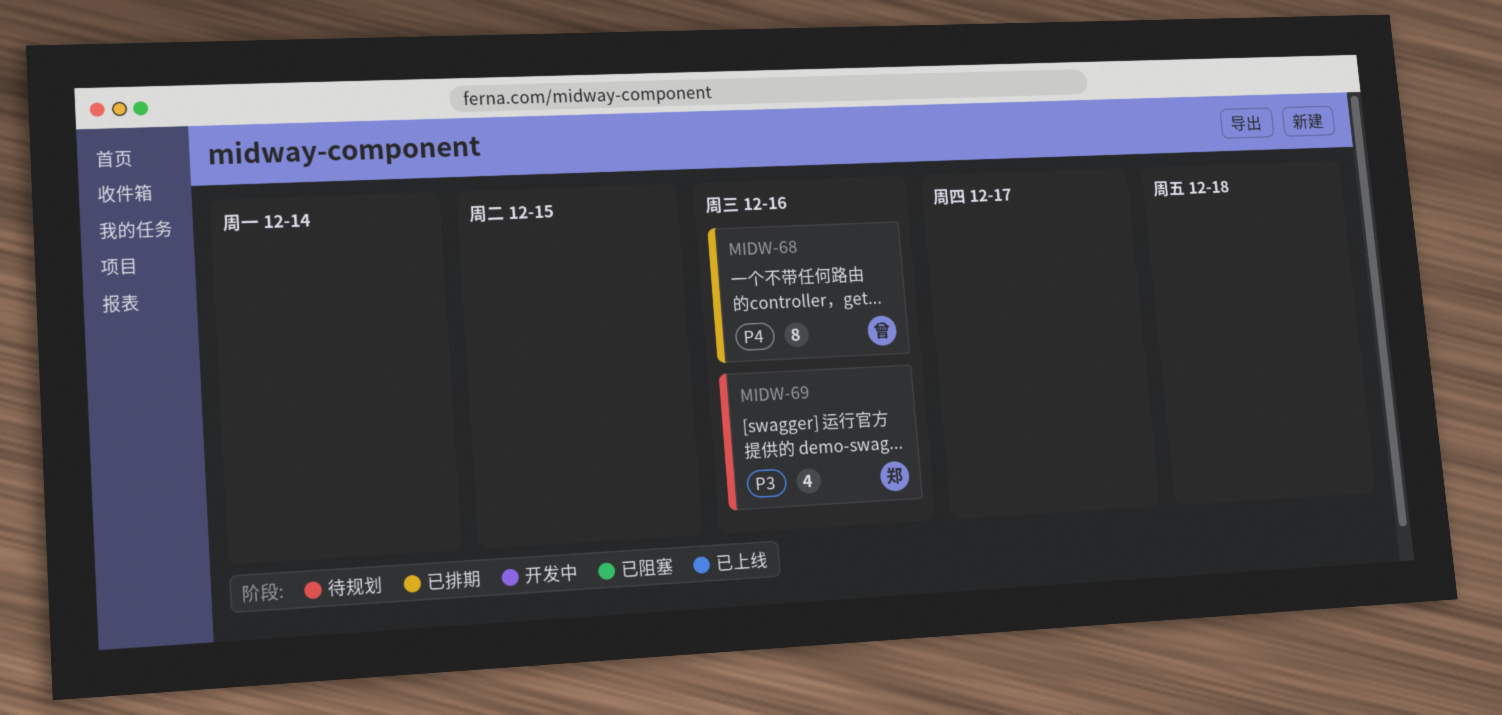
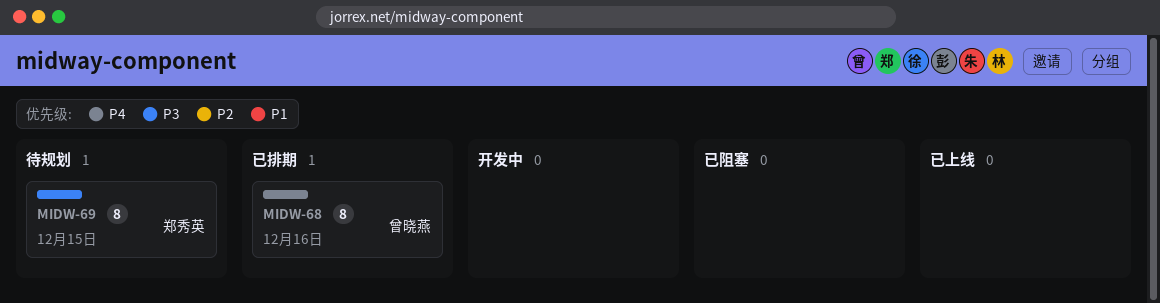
MIDW-69, estimate: 4 -> 8
MIDW-69, due: Dec 16 -> Dec 15

